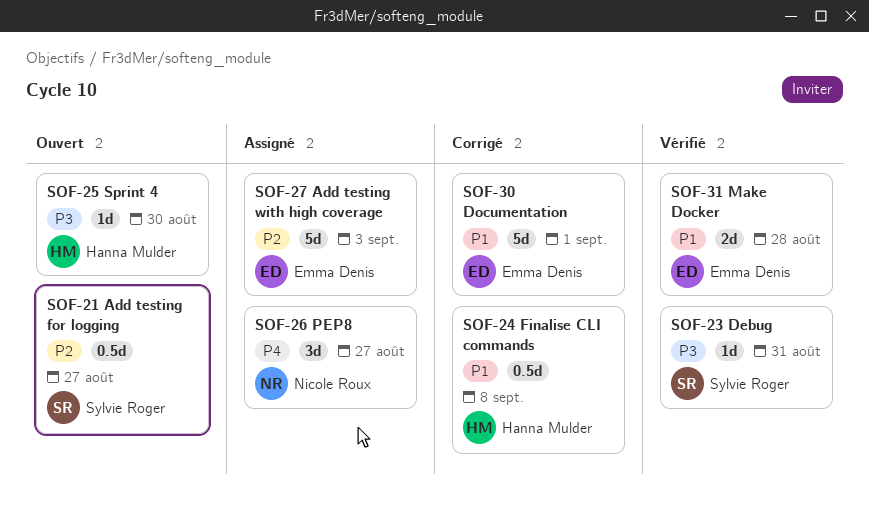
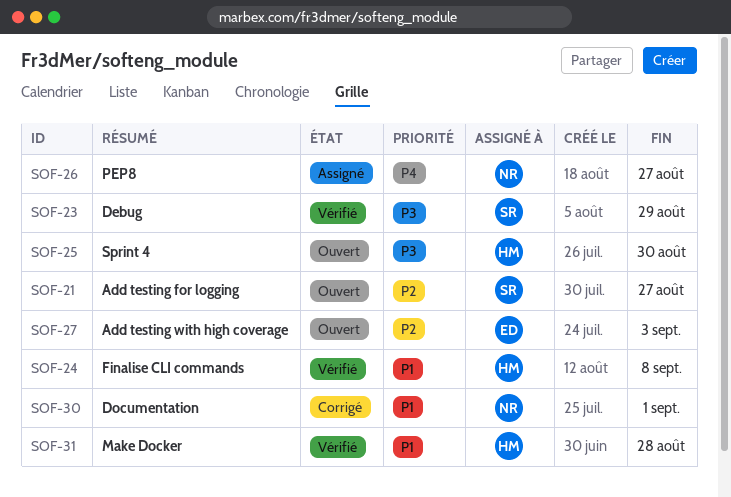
SOF-23, due: Aug 31 -> Aug 29
SOF-24, status: Corrigé -> Vérifié
SOF-27, status: Assigné -> Ouvert
SOF-30, owner: Emma Denis -> Nicole Roux
SOF-31, owner: Emma Denis -> Hanna Mulder

